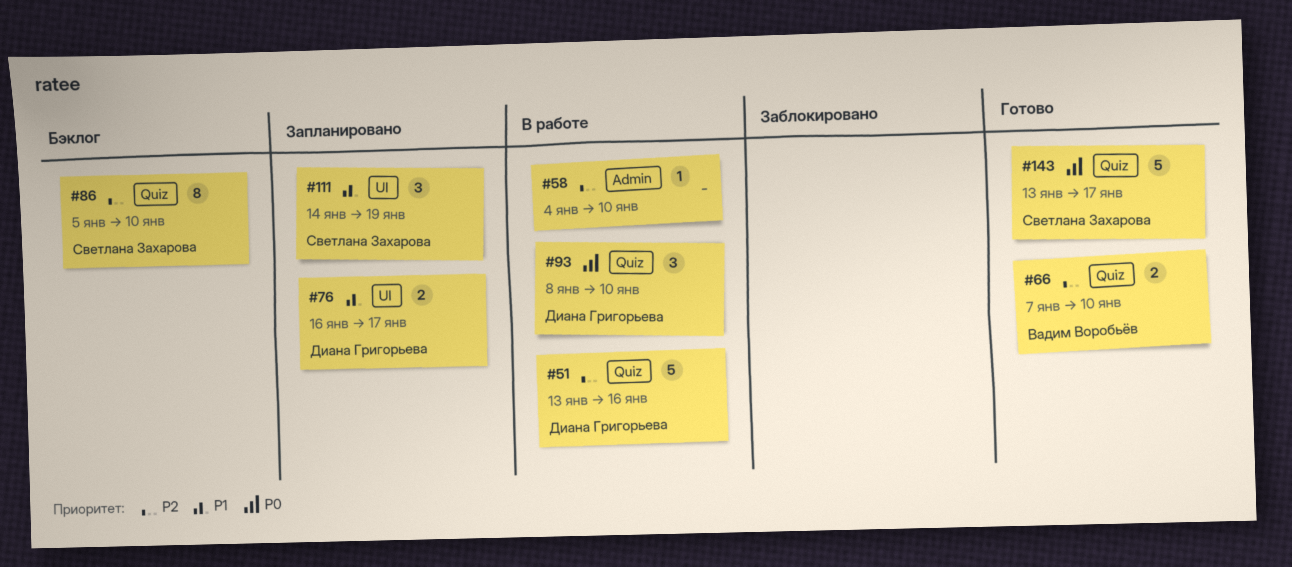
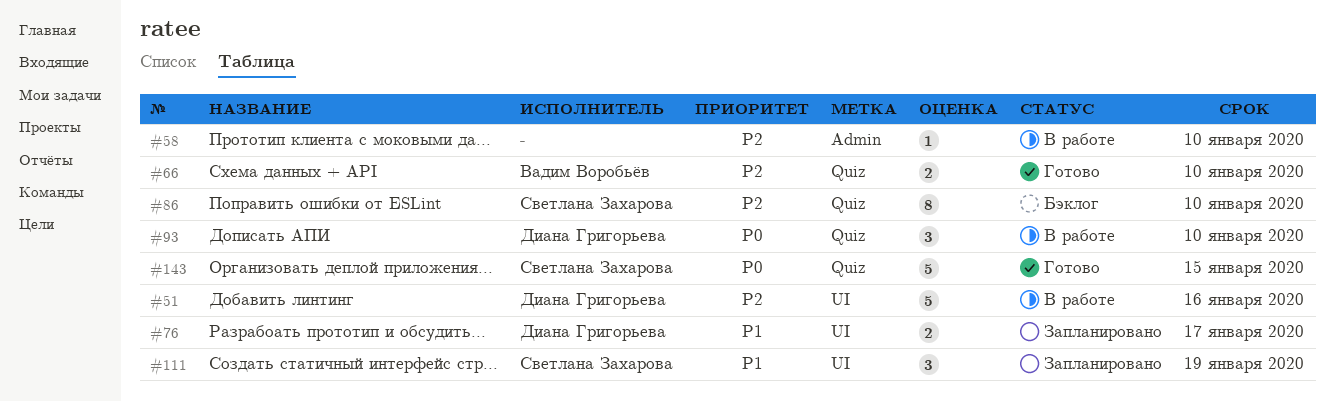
#51, label: Quiz -> UI
#143, due: Jan 17 -> Jan 15

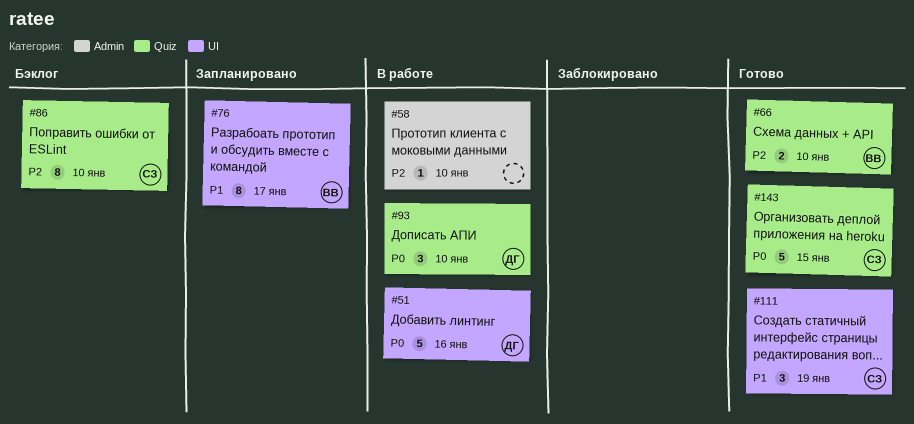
#51, priority: P2 -> P0
#76, owner: Диана Григорьева -> Вадим Воробьёв
#76, estimate: 2 -> 8
#111, status: Запланировано -> Готово

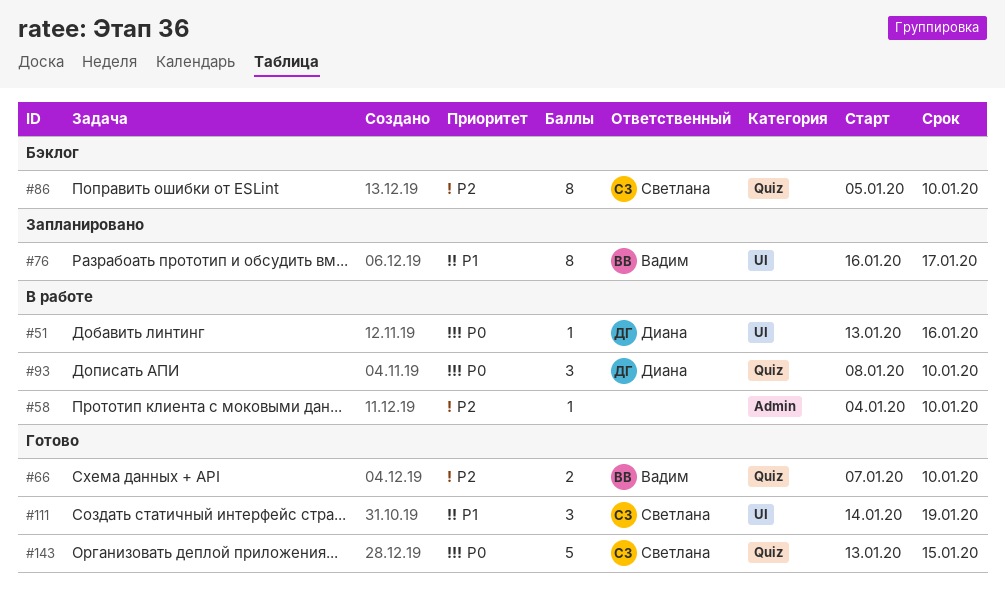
#51, estimate: 5 -> 1

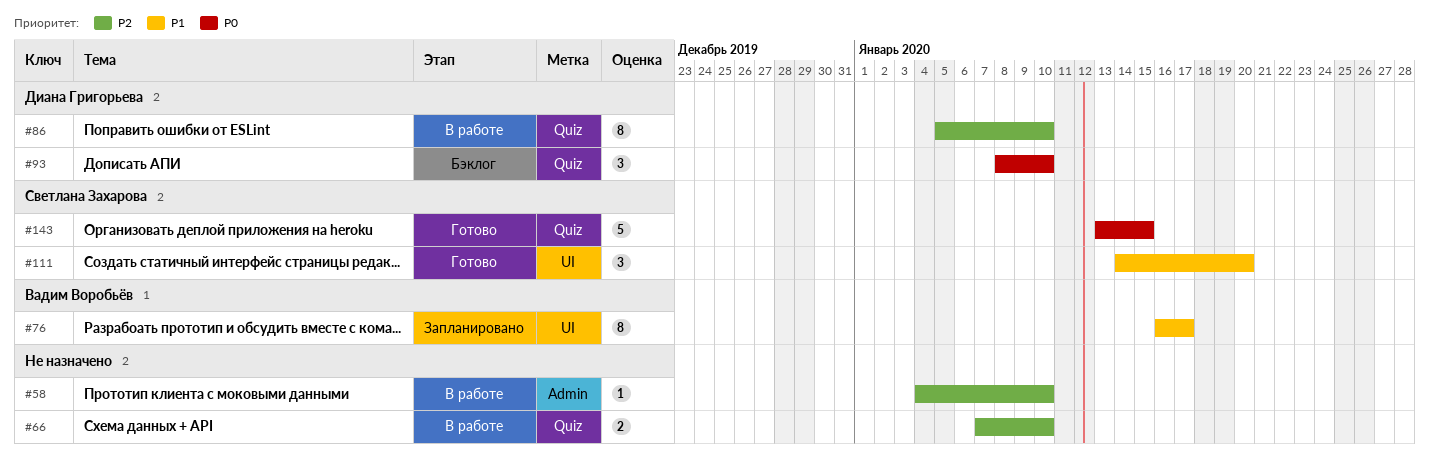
#51: present -> none
#66, status: Готово -> В работе
#66, owner: Вадим Воробьёв -> none
#86, status: Бэклог -> В работе
#86, owner: Светлана Захарова -> Диана Григорьева
#93, status: В работе -> Бэклог
#111, due: Jan 19 -> Jan 20

